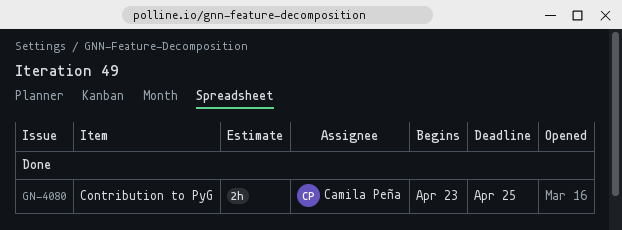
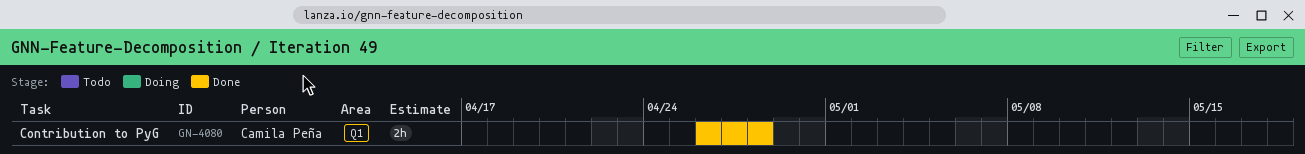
GN-4080, start: Apr 23 -> Apr 26
GN-4080, due: Apr 25 -> Apr 28

